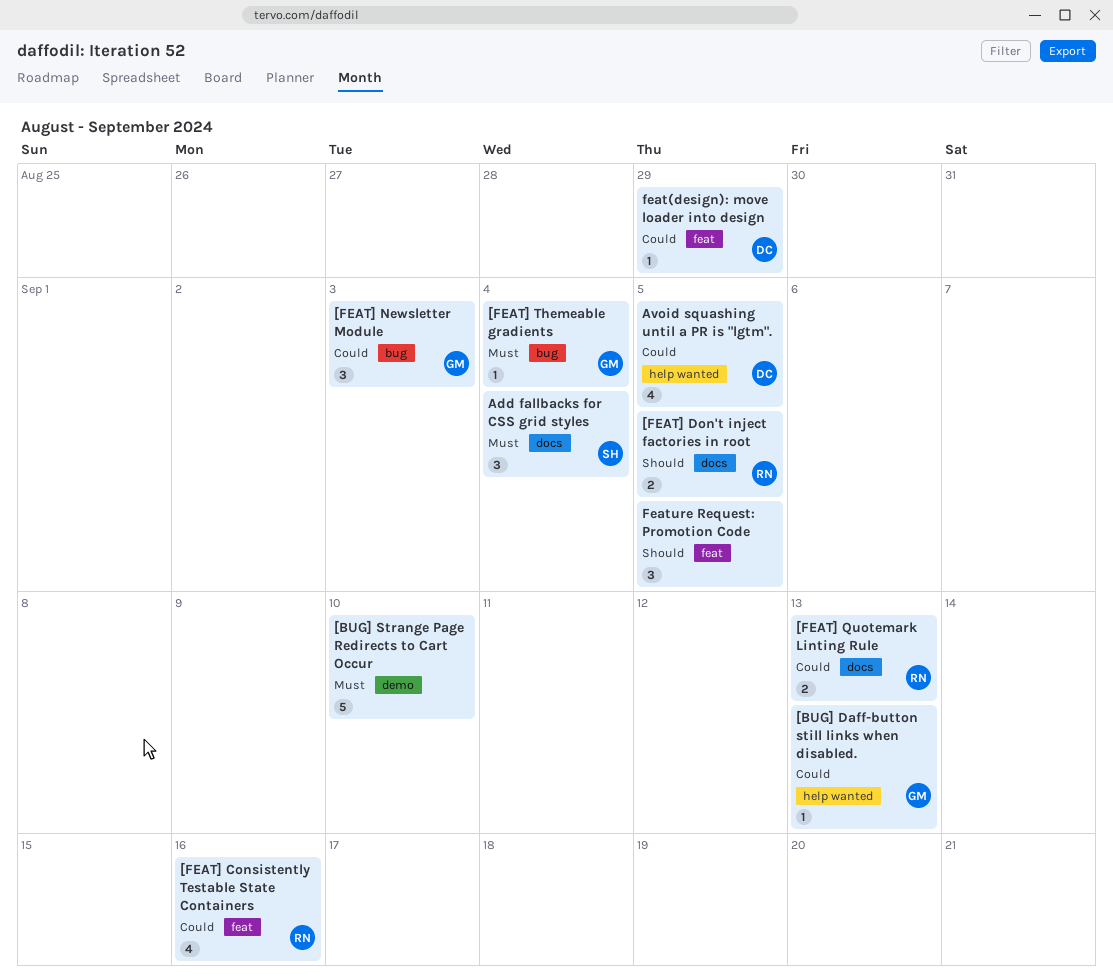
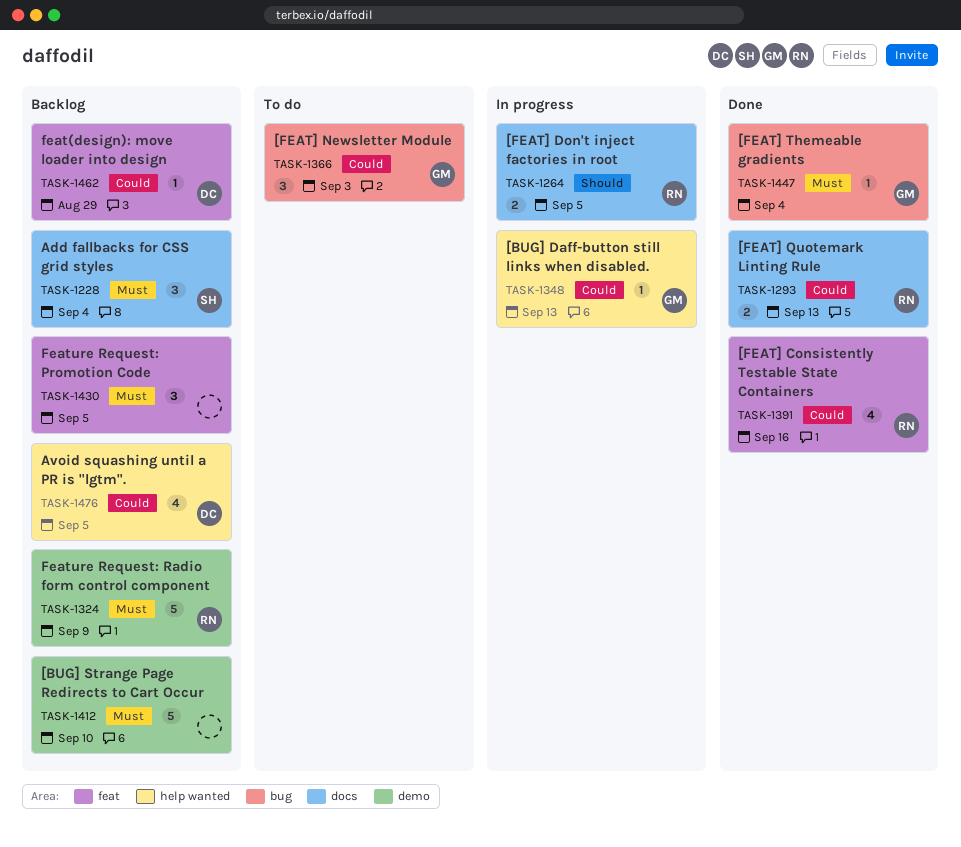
Feature Request: Promotion Code, priority: Should -> Must
Feature Request: Radio form control component: none -> present

